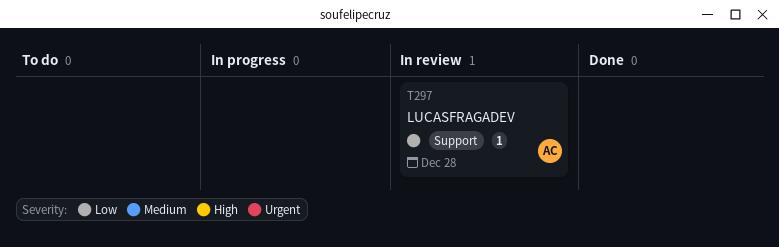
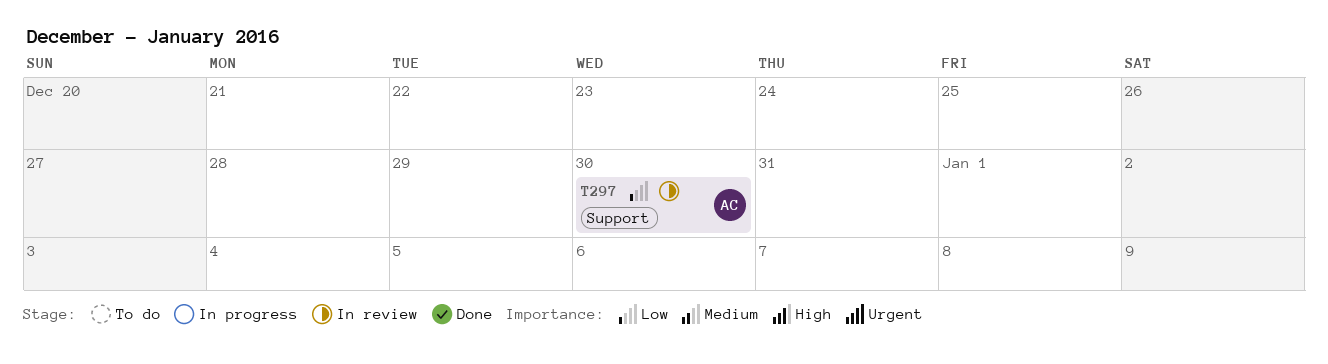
T297, due: Dec 28 -> Dec 30

